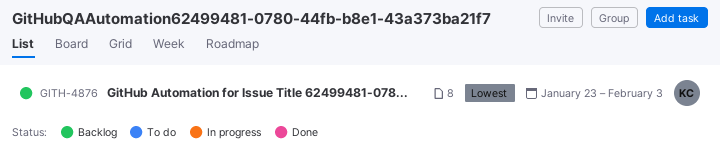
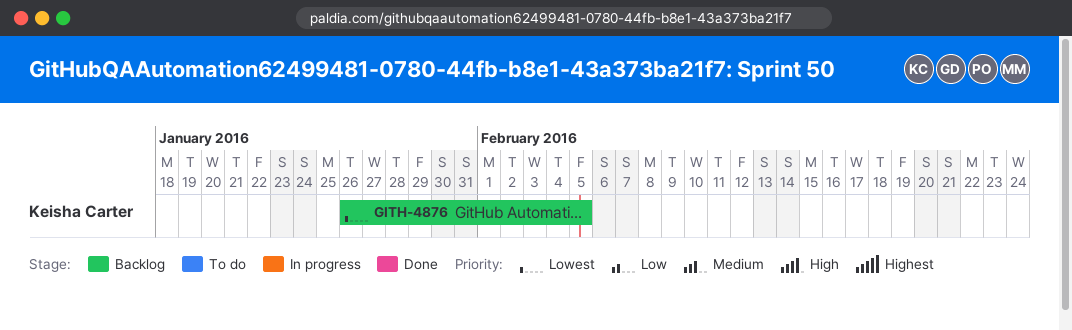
GITH-4876, start: Jan 23 -> Jan 26
GITH-4876, due: Feb 3 -> Feb 5

